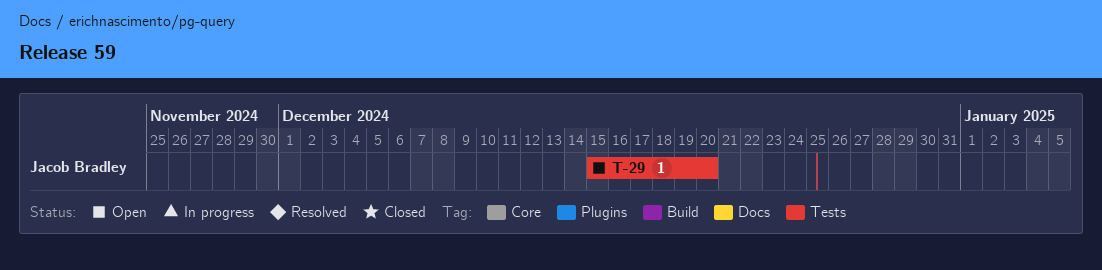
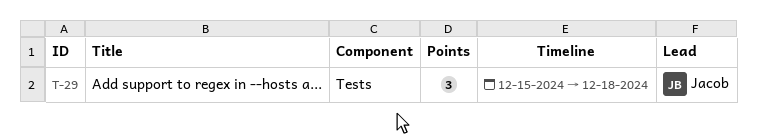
T-29, estimate: 1 -> 3
T-29, due: Dec 20 -> Dec 18

